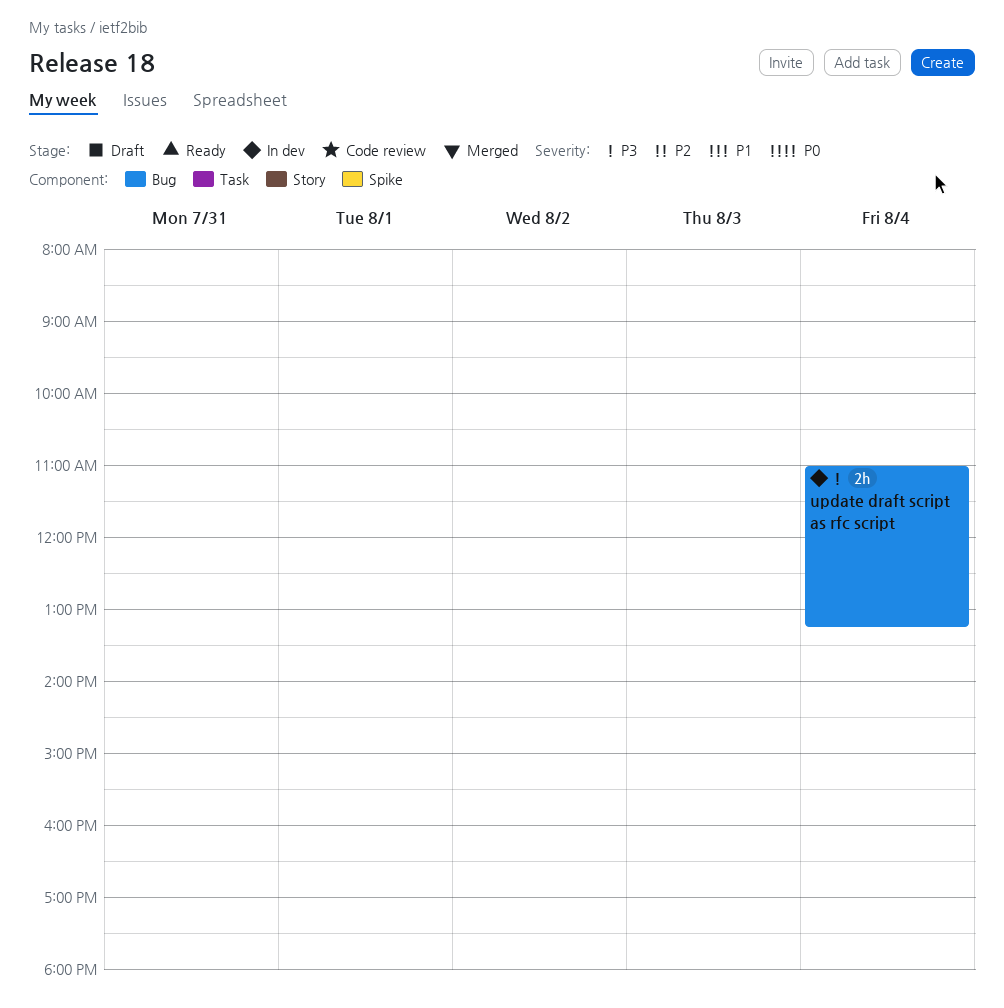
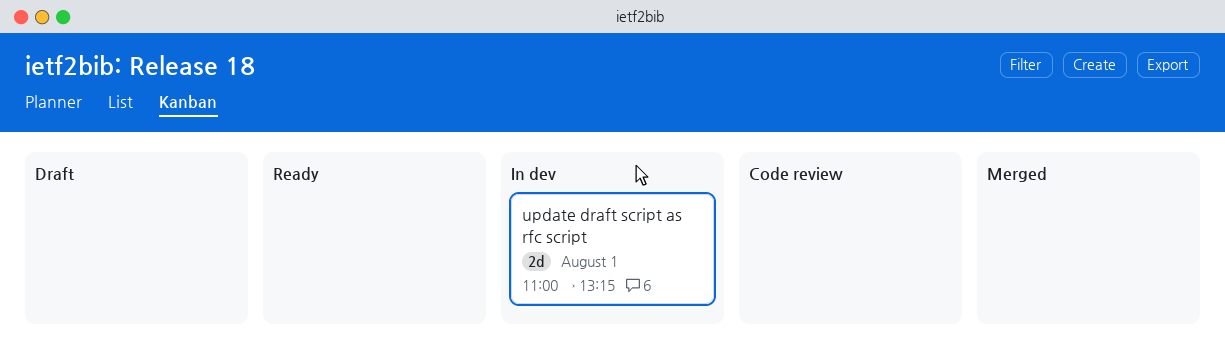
update draft script as rfc script, estimate: 2h -> 2d
update draft script as rfc script, day: Aug 4 -> Aug 1

